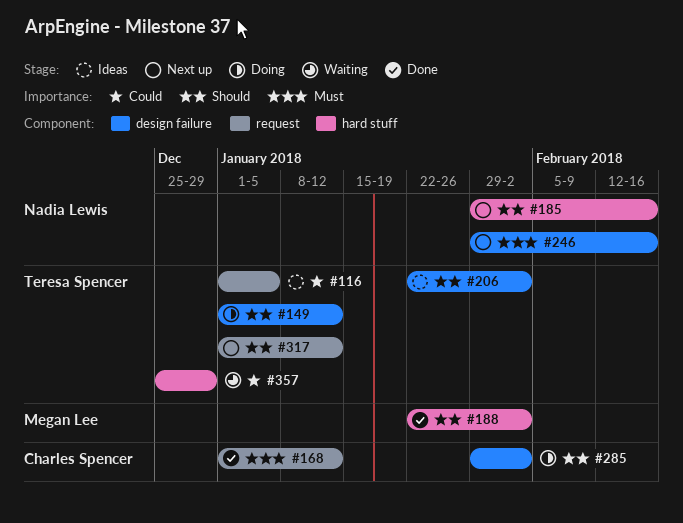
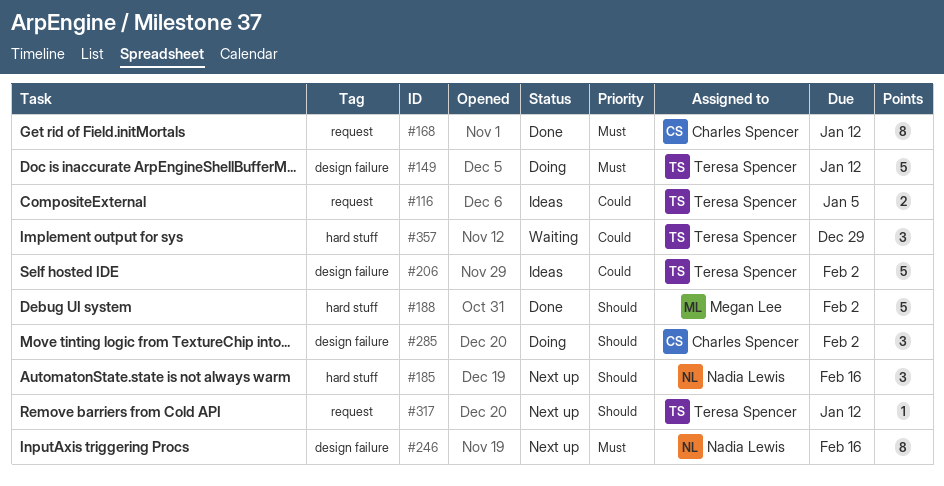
#149, priority: Should -> Must
#206, priority: Should -> Could

